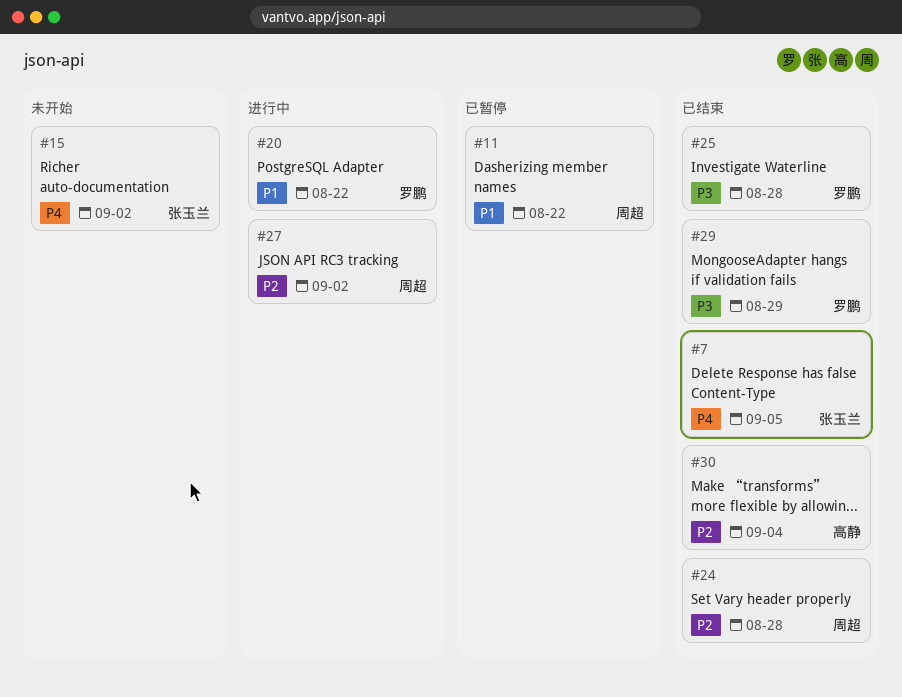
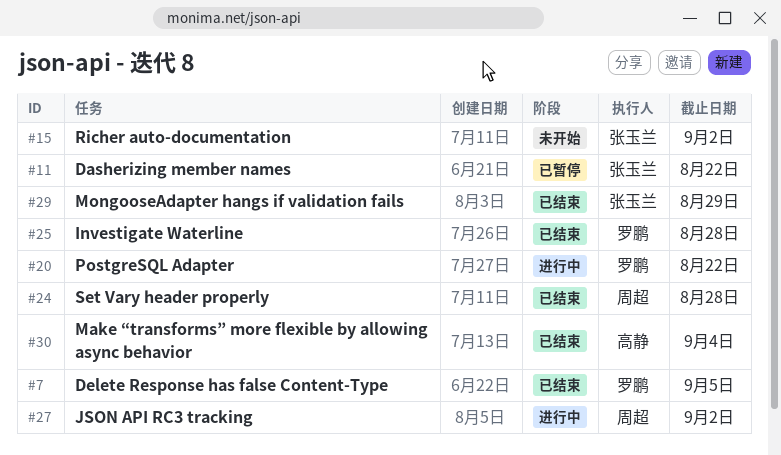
#7, owner: 张玉兰 -> 罗鹏
#11, owner: 周超 -> 张玉兰
#29, owner: 罗鹏 -> 张玉兰

